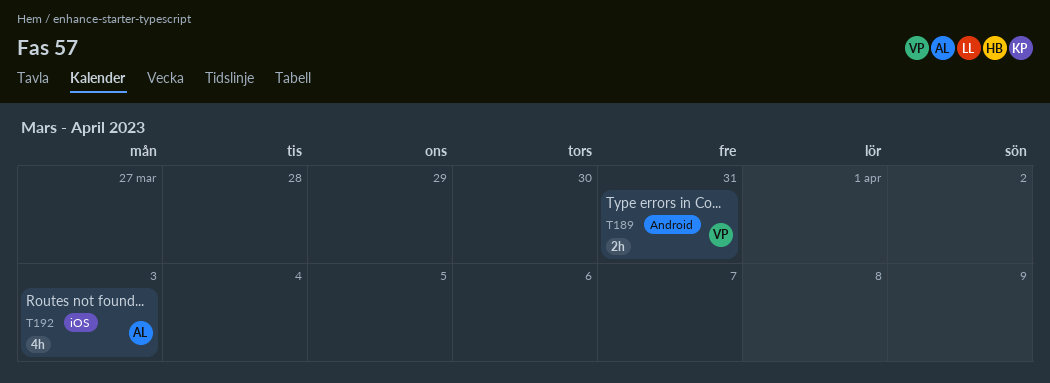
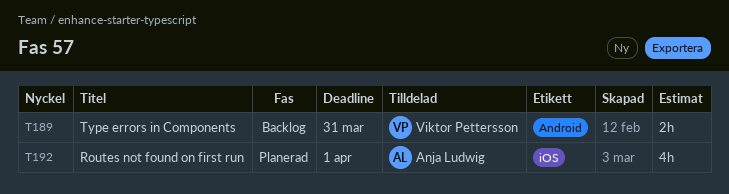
T192, due: Apr 3 -> Apr 1

